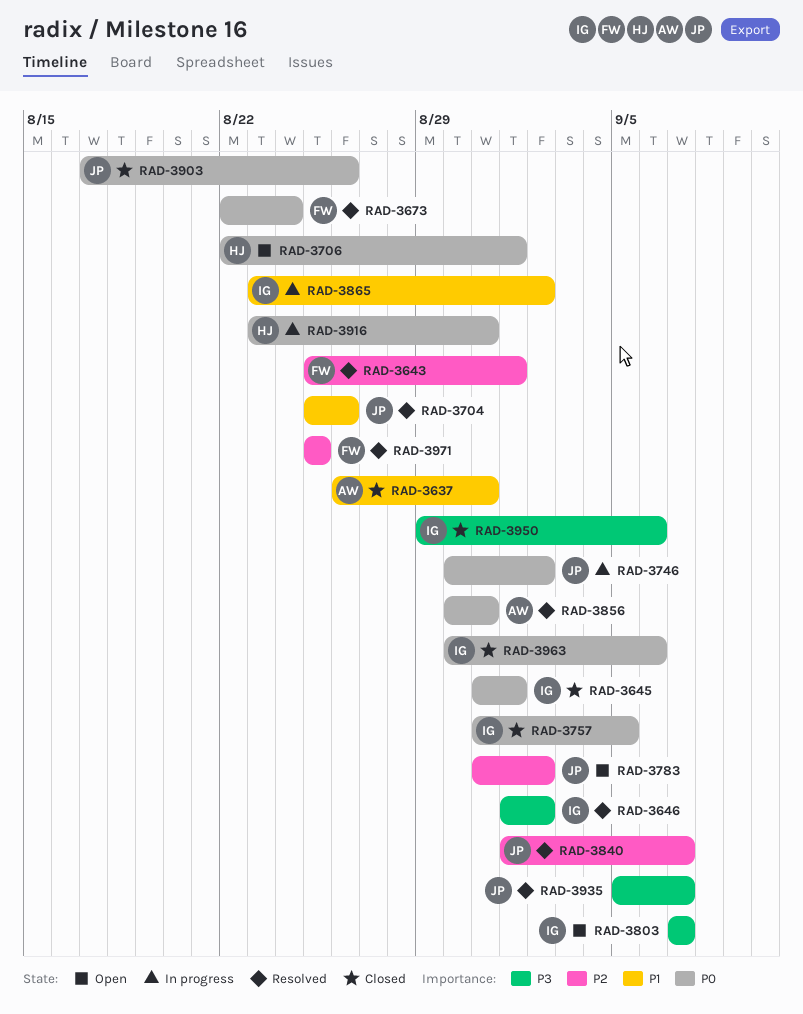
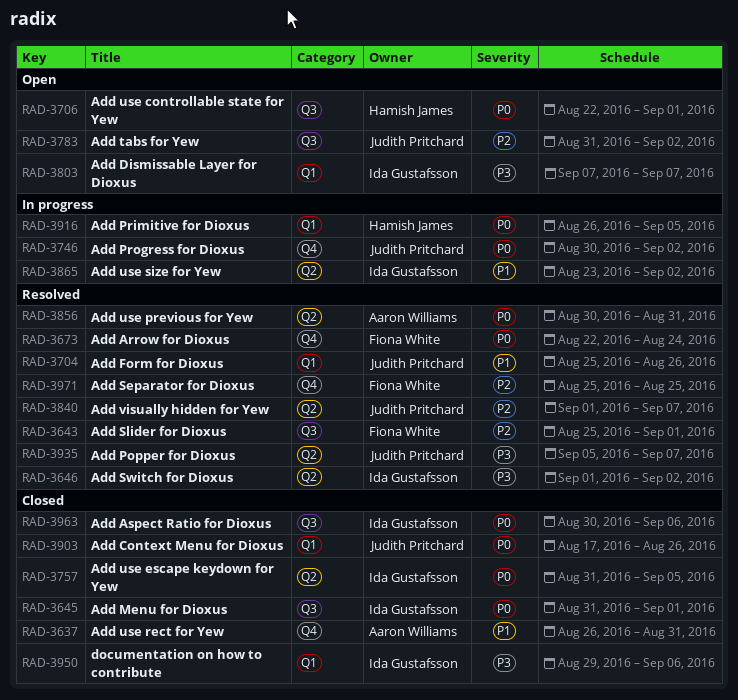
RAD-3916, start: Aug 23 -> Aug 26
RAD-3916, due: Aug 31 -> Sep 5

